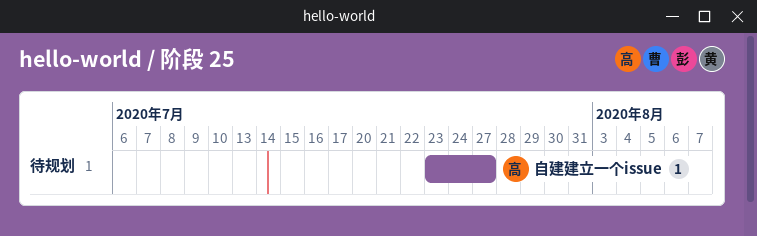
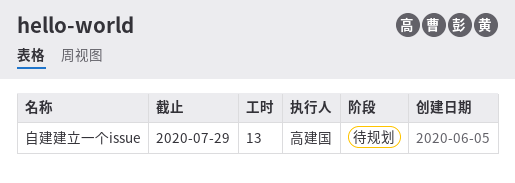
自建建立一个issue, estimate: 1 -> 13
自建建立一个issue, due: Jul 27 -> Jul 29

